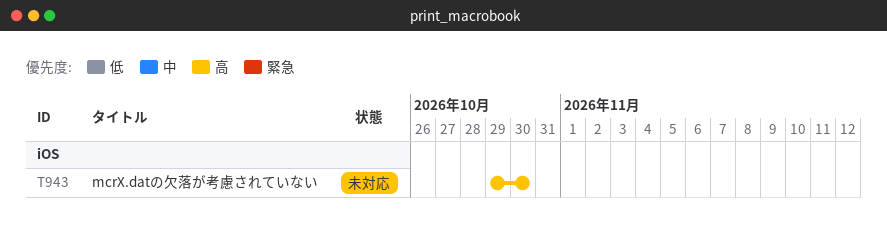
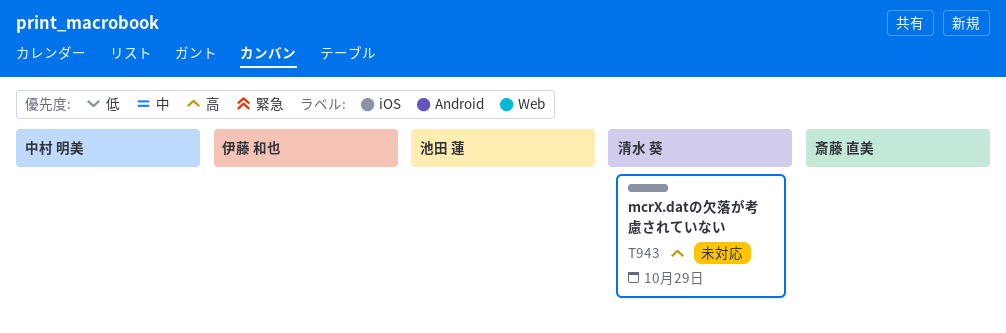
T943, due: Oct 30 -> Oct 29

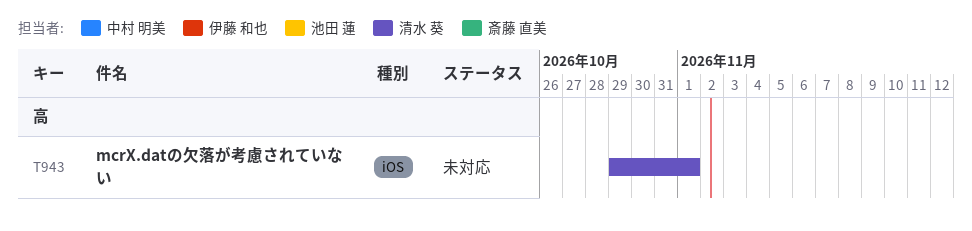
T943, due: Oct 29 -> Nov 1

